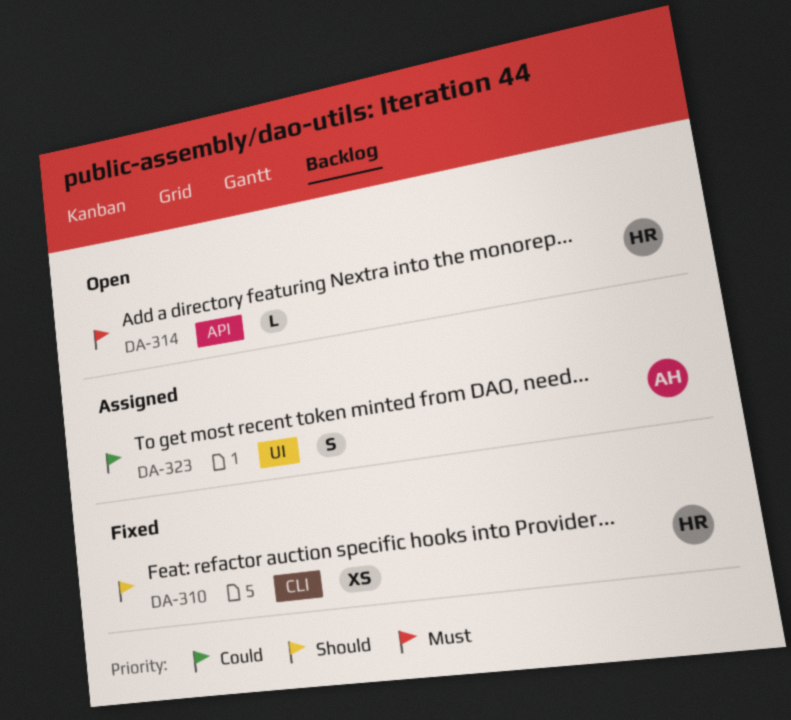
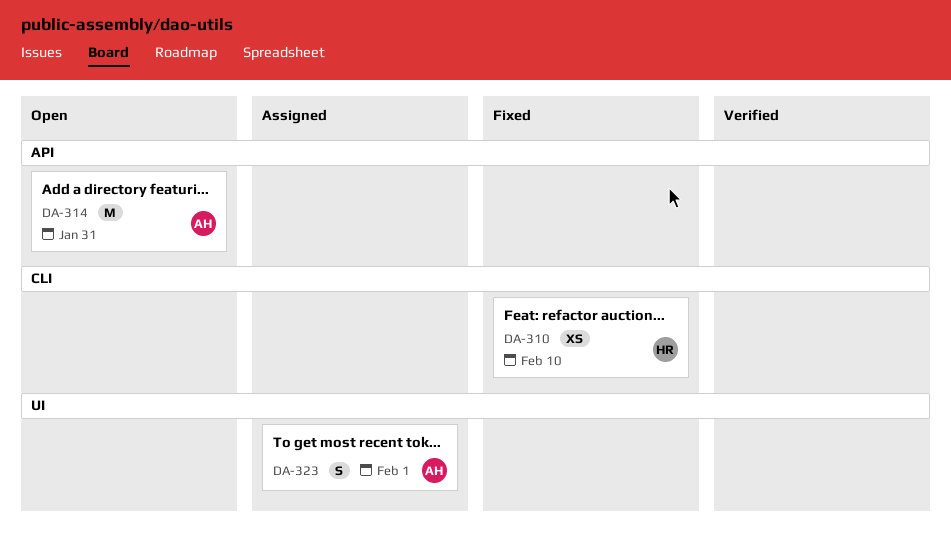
DA-314, owner: HR -> AH
DA-314, estimate: L -> M

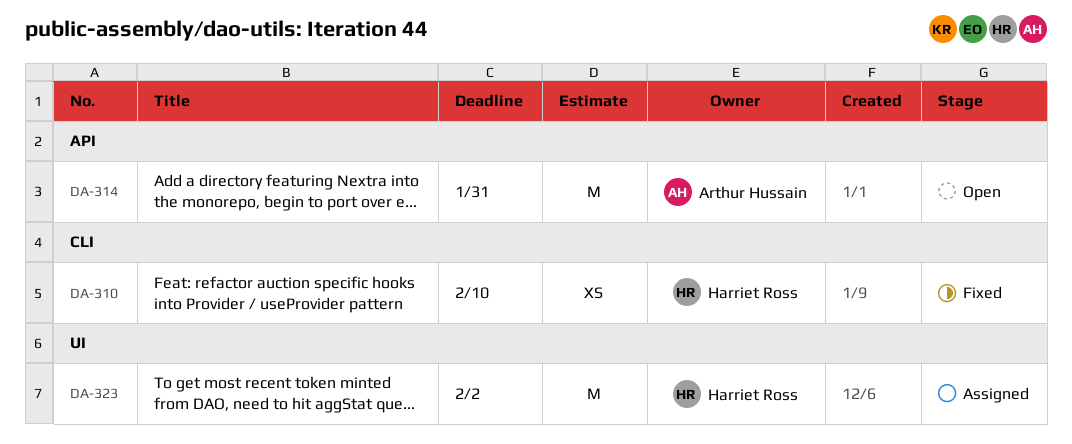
DA-323, owner: Arthur Hussain -> Harriet Ross
DA-323, estimate: S -> M
DA-323, due: Feb 1 -> Feb 2

